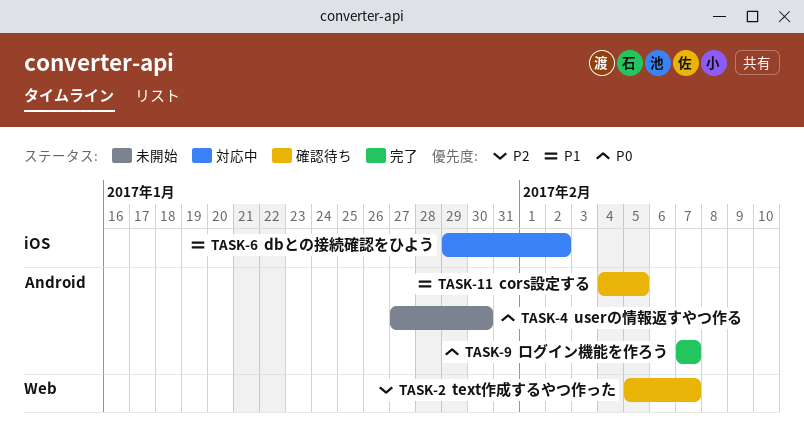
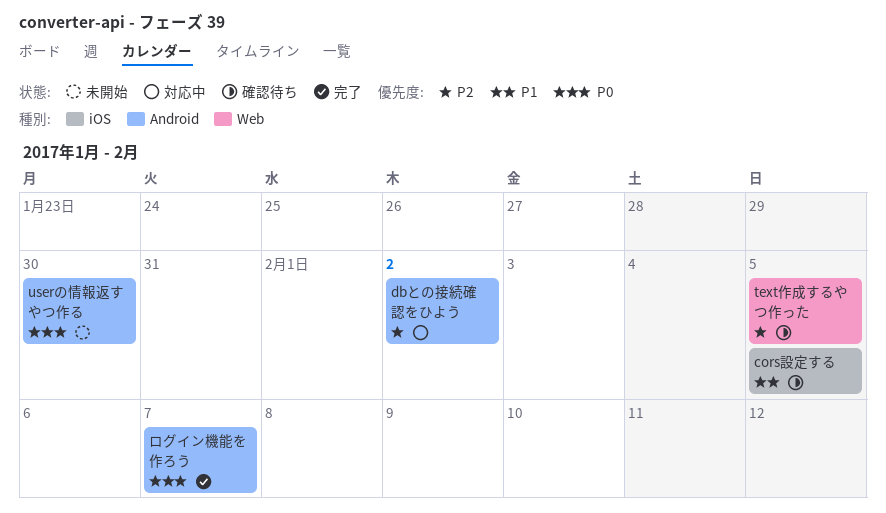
cors設定する, label: Android -> iOS
dbとの接続確認をひよう, priority: P1 -> P2
dbとの接続確認をひよう, label: iOS -> Android
text作成するやつ作った, due: Feb 7 -> Feb 5

